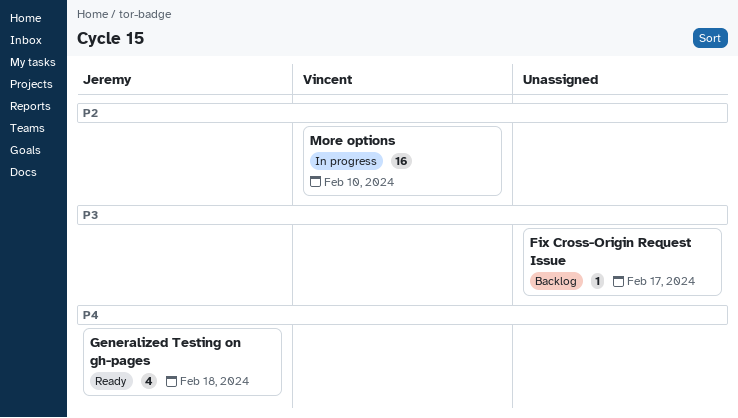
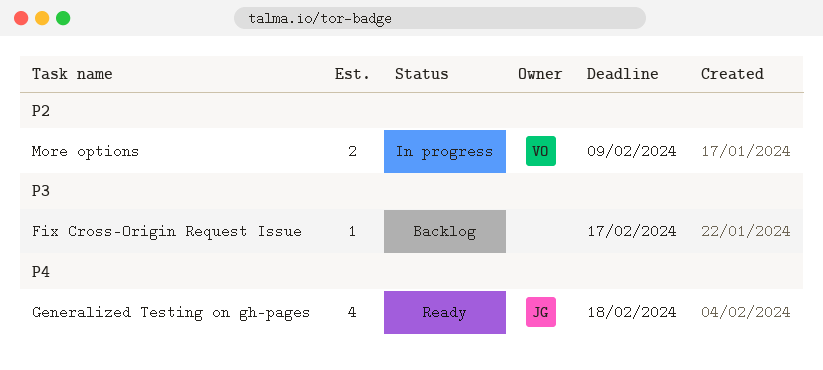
More options, estimate: 16 -> 2
More options, due: Feb 10 -> Feb 9

